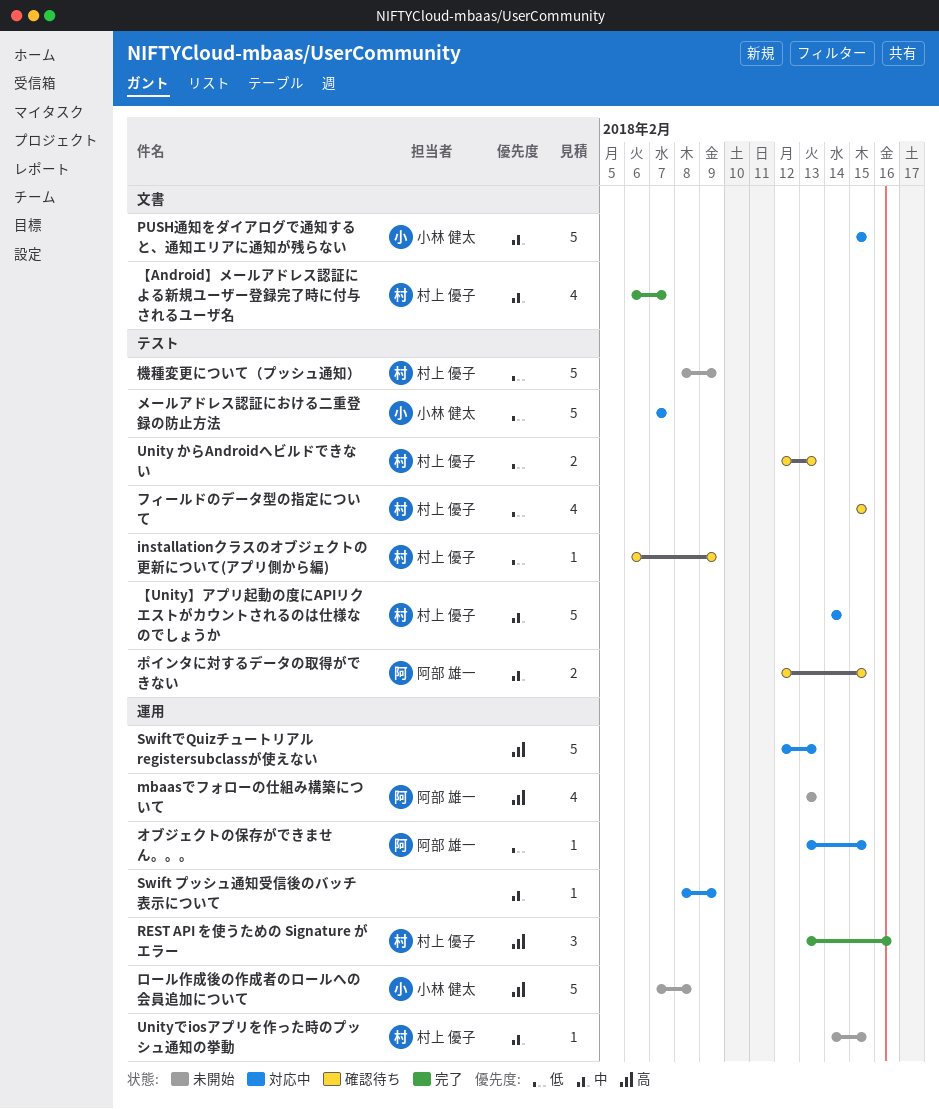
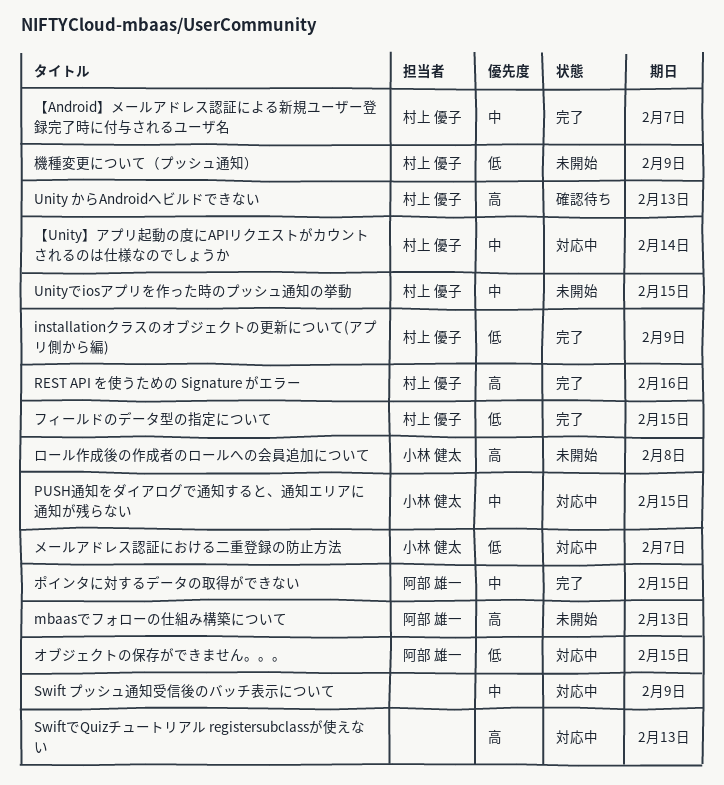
installationクラスのオブジェクトの更新について(アプリ側から編), status: 確認待ち -> 完了
Unity からAndroidへビルドできない, priority: 低 -> 高
フィールドのデータ型の指定について, status: 確認待ち -> 完了
ポインタに対するデータの取得ができない, status: 確認待ち -> 完了

